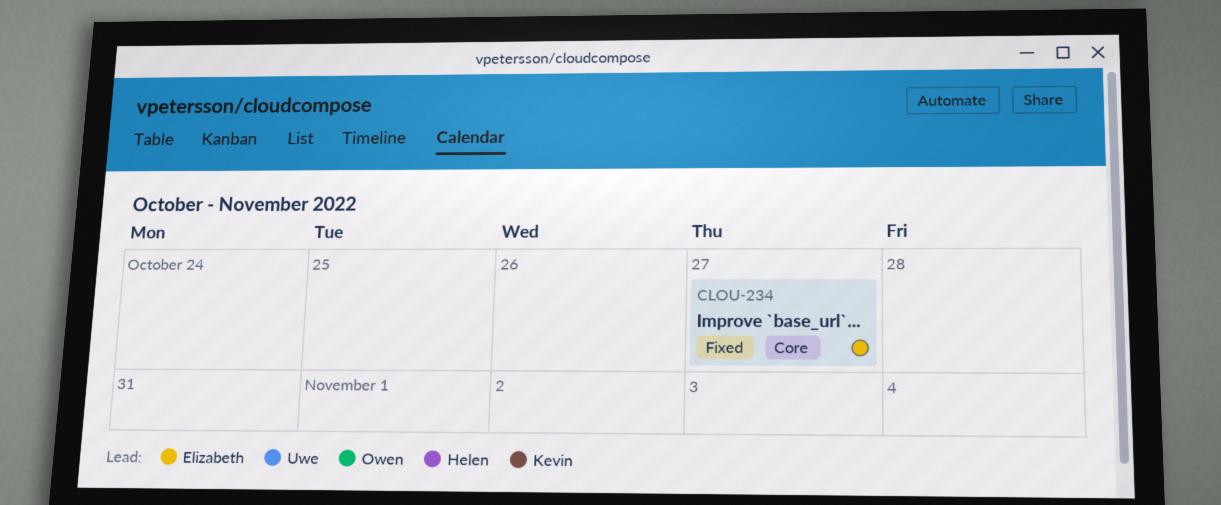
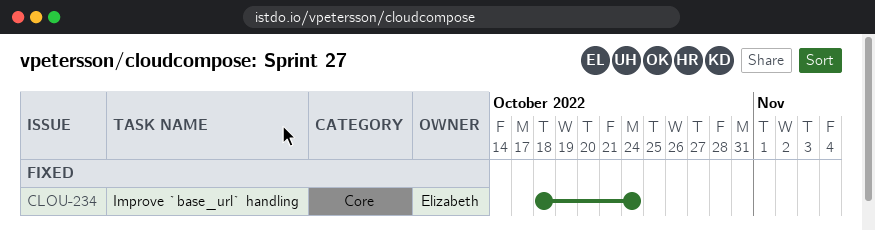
CLOU-234, due: Oct 27 -> Oct 24

